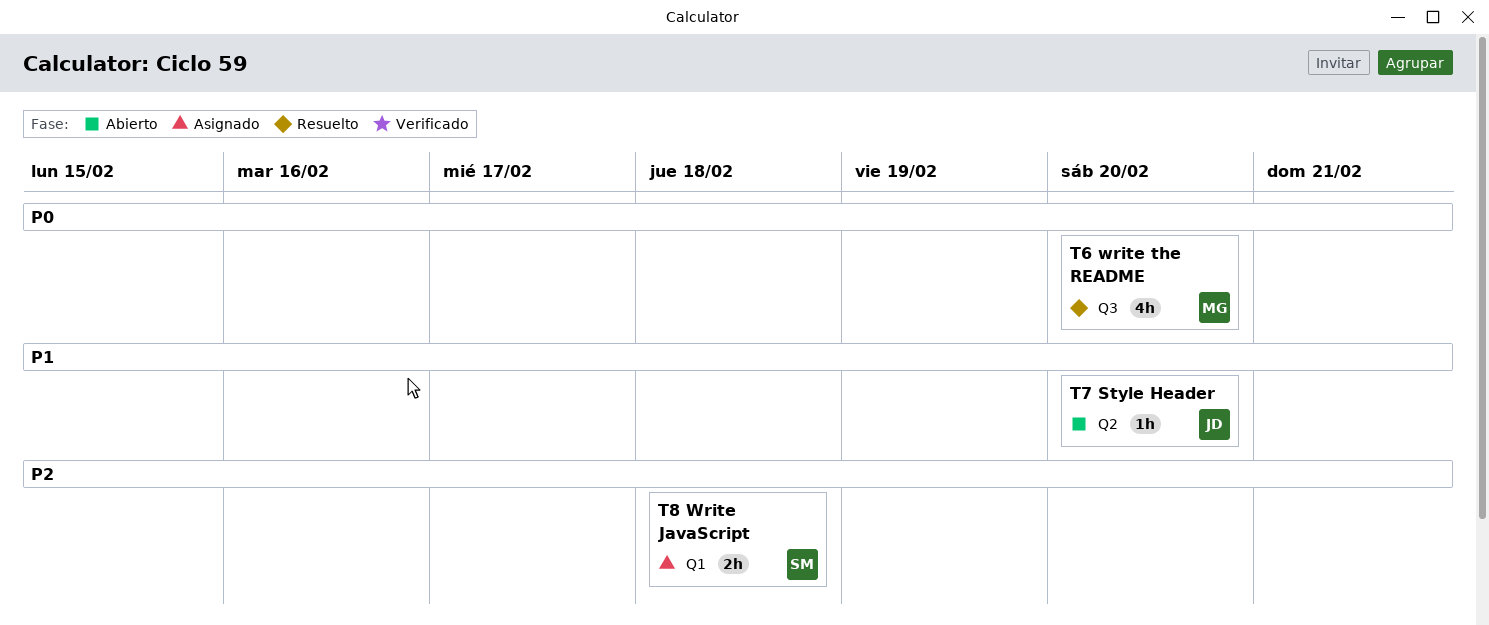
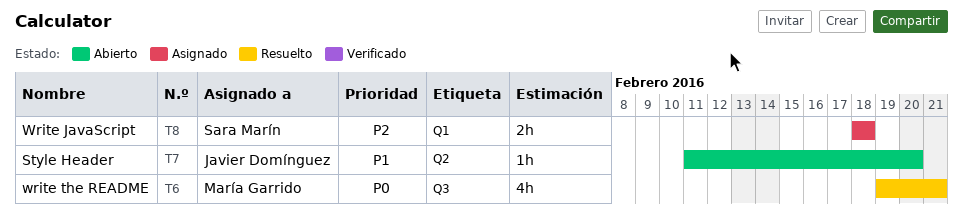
T6, due: Feb 20 -> Feb 21

